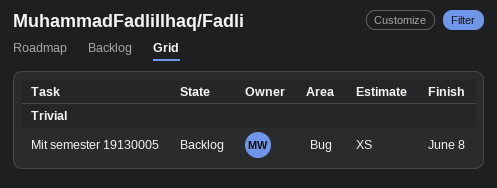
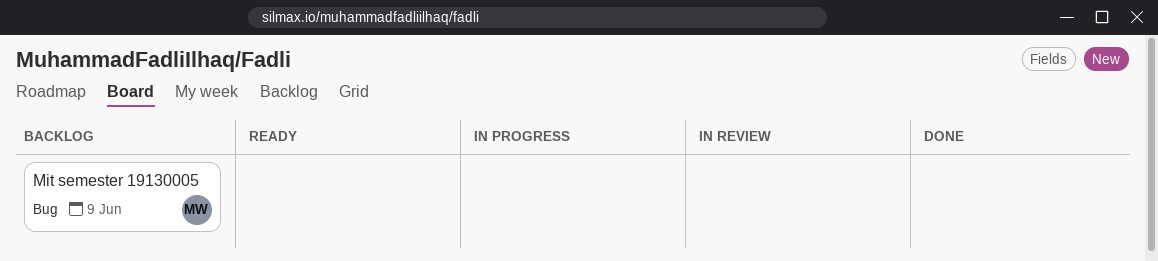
Mit semester 19130005, due: Jun 8 -> Jun 9

